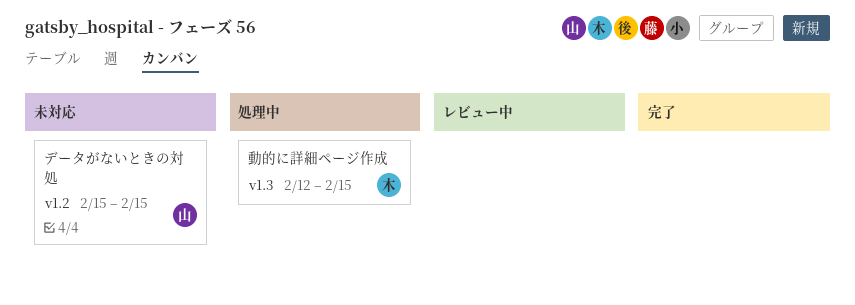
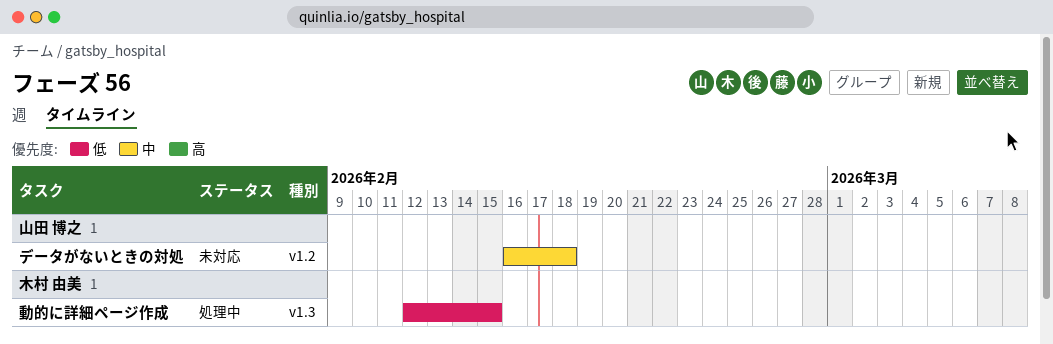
データがないときの対処, start: Feb 15 -> Feb 16
データがないときの対処, due: Feb 15 -> Feb 18

